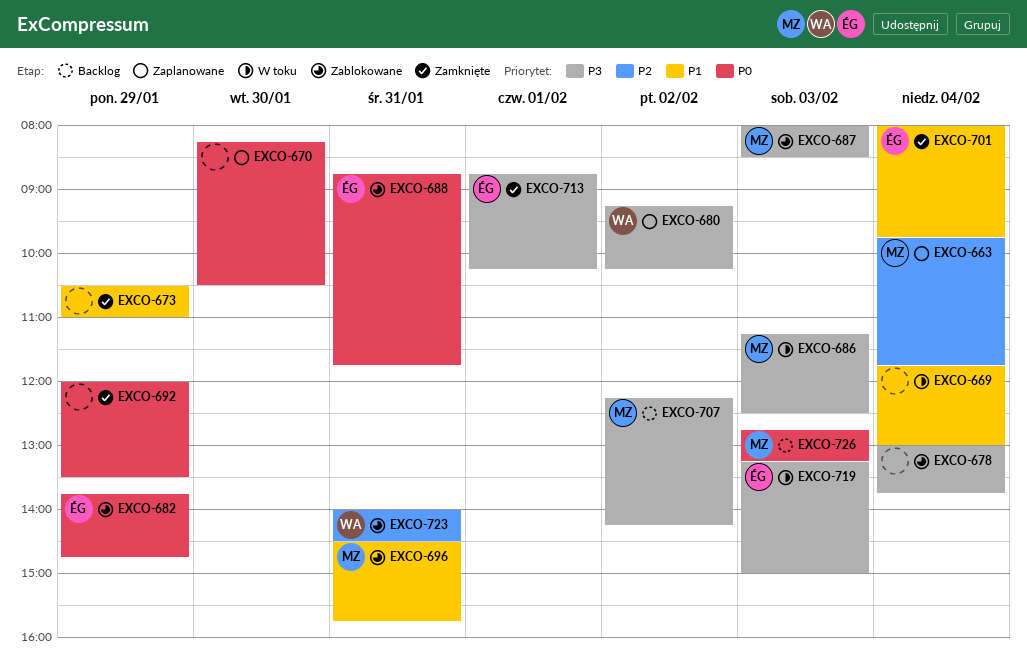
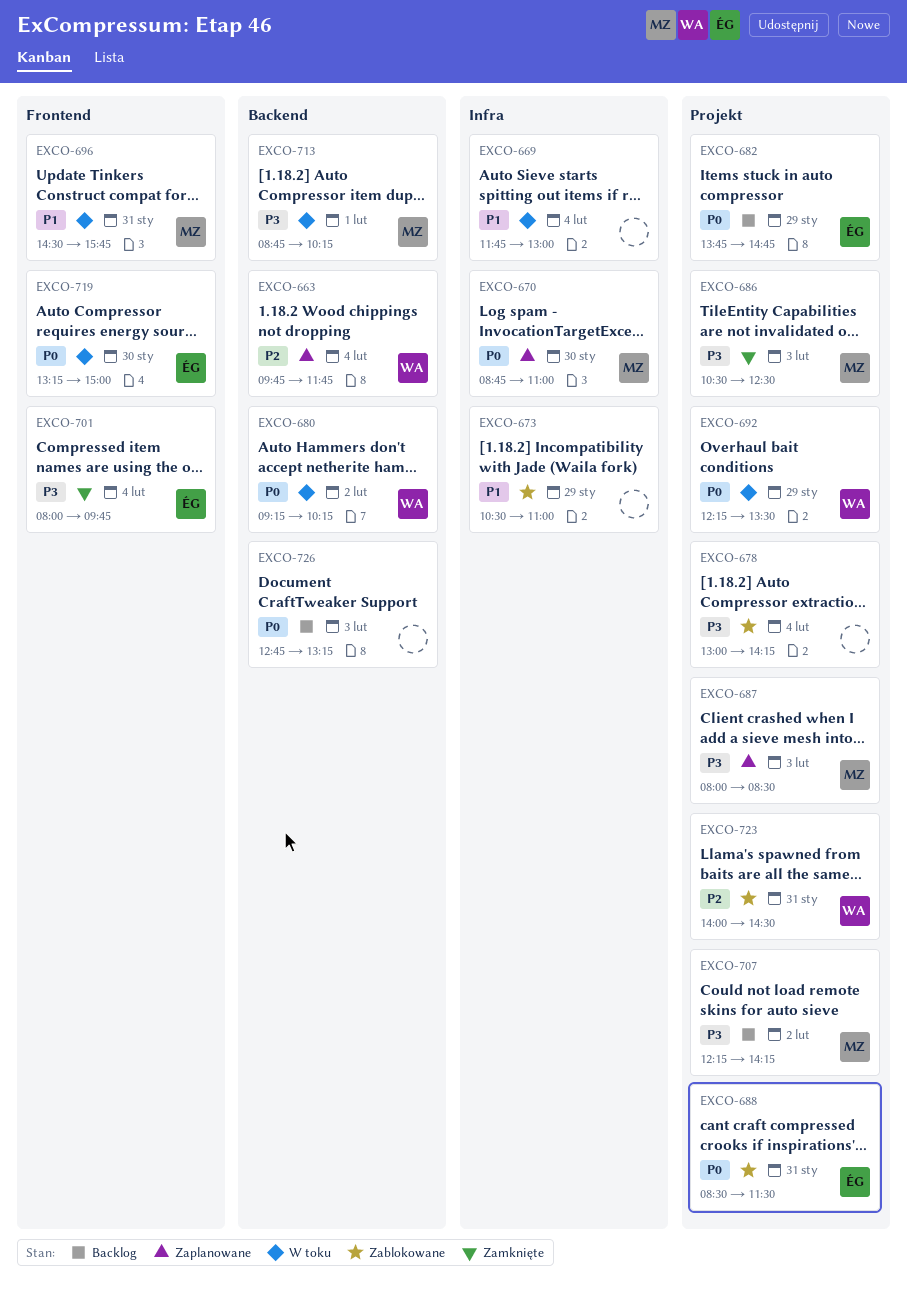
EXCO-663, owner: MZ -> WA
EXCO-670, owner: none -> MZ
EXCO-670, begins: 08:15 -> 08:45
EXCO-670, ends: 10:30 -> 11:00
EXCO-673, status: Zamknięte -> Zablokowane
EXCO-678, ends: 13:45 -> 14:15
EXCO-680, status: Zaplanowane -> W toku
EXCO-680, priority: P3 -> P0
EXCO-682, status: Zablokowane -> Backlog
EXCO-686, status: W toku -> Zamknięte
EXCO-686, begins: 11:15 -> 10:30
EXCO-687, status: Zablokowane -> Zaplanowane
EXCO-688, begins: 08:45 -> 08:30
EXCO-688, ends: 11:45 -> 11:30
EXCO-692, status: Zamknięte -> W toku
EXCO-692, owner: none -> WA
EXCO-692, begins: 12:00 -> 12:15
EXCO-696, status: Zablokowane -> W toku
EXCO-701, priority: P1 -> P3
EXCO-713, status: Zamknięte -> W toku
EXCO-713, owner: ÉG -> MZ
EXCO-719, priority: P3 -> P0
EXCO-719, day: Feb 3 -> Jan 30
EXCO-726, owner: MZ -> none

